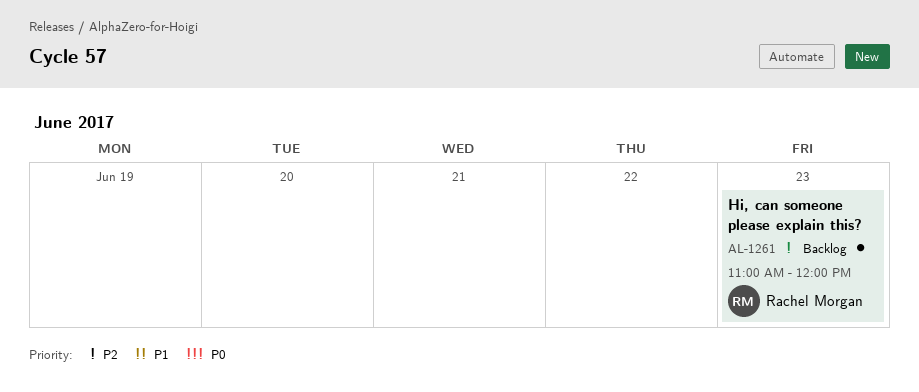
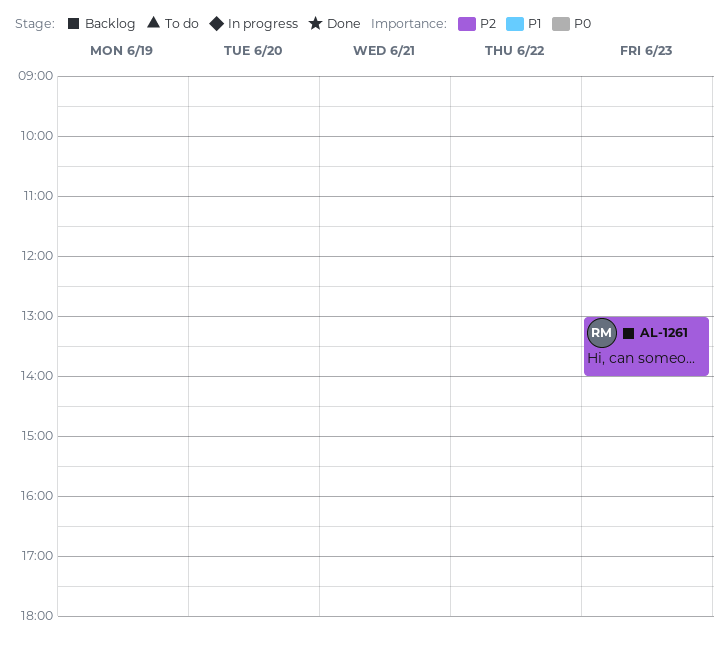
AL-1261, begins: 11:00 -> 13:00
AL-1261, ends: 12:00 -> 14:00

